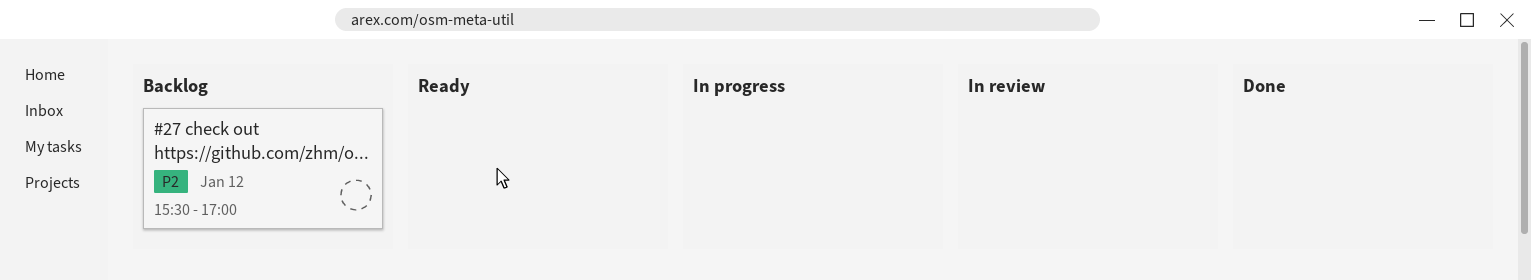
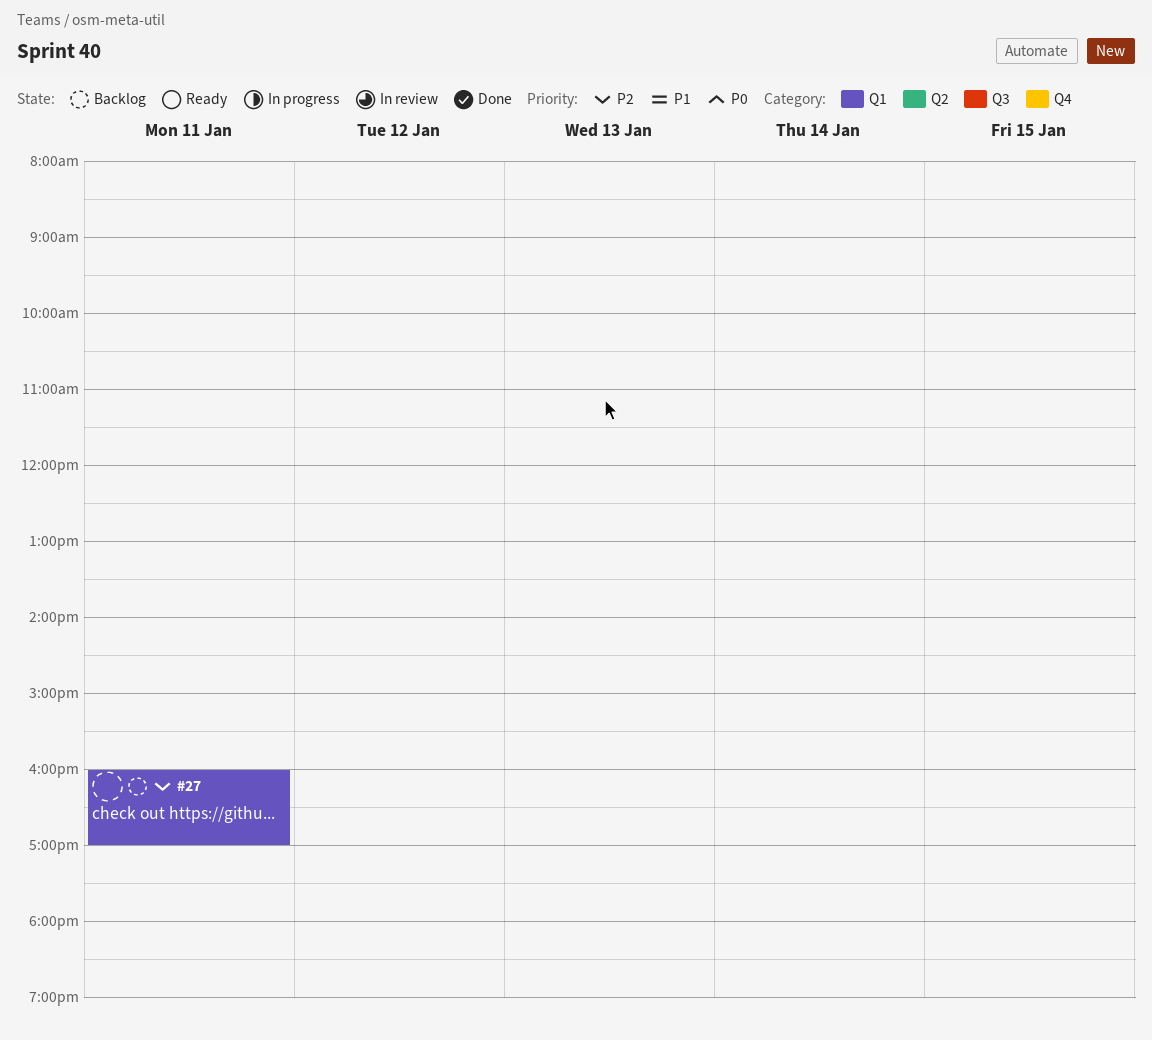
#27, day: Jan 12 -> Jan 11
#27, begins: 15:30 -> 16:00

